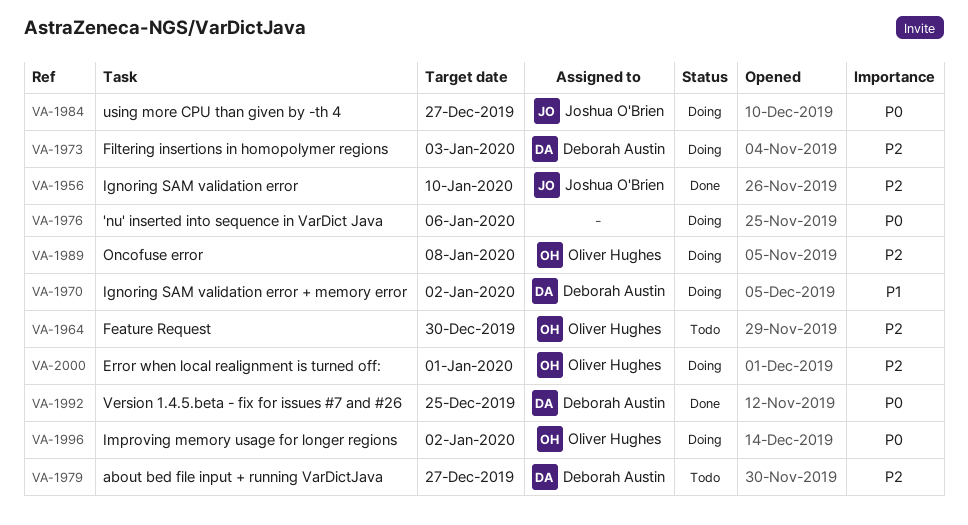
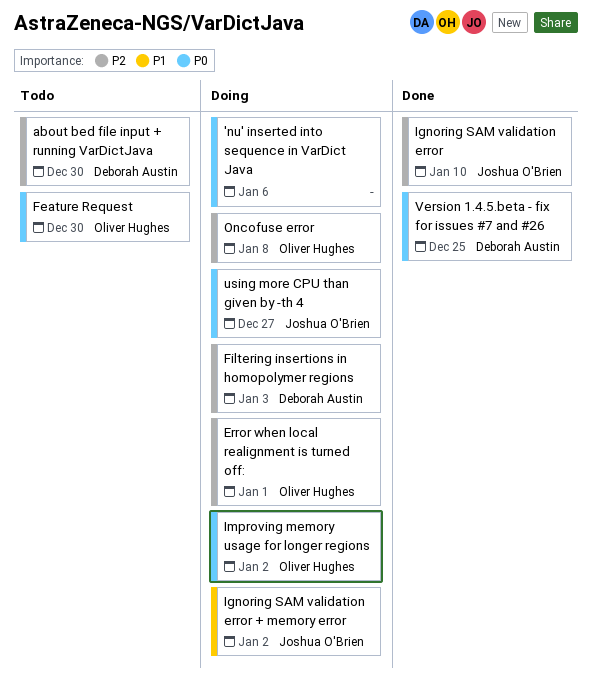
about bed file input + running VarDictJava, due: Dec 27 -> Dec 30
Feature Request, priority: P2 -> P0
Ignoring SAM validation error + memory error, owner: Deborah Austin -> Joshua O'Brien

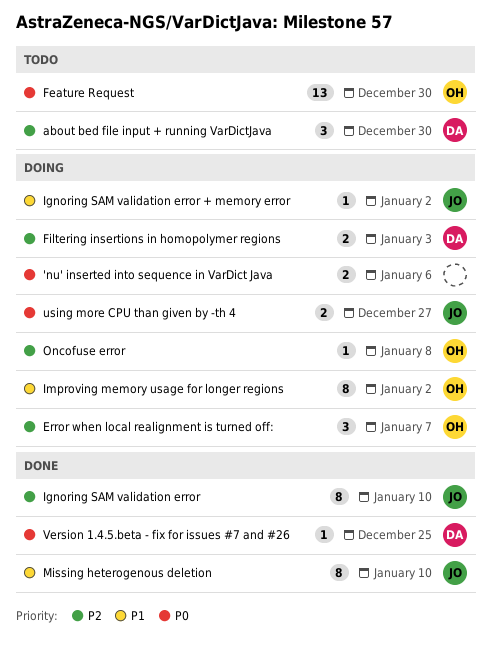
Error when local realignment is turned off:, due: Jan 1 -> Jan 7
Improving memory usage for longer regions, priority: P0 -> P1
Missing heterogenous deletion: none -> present

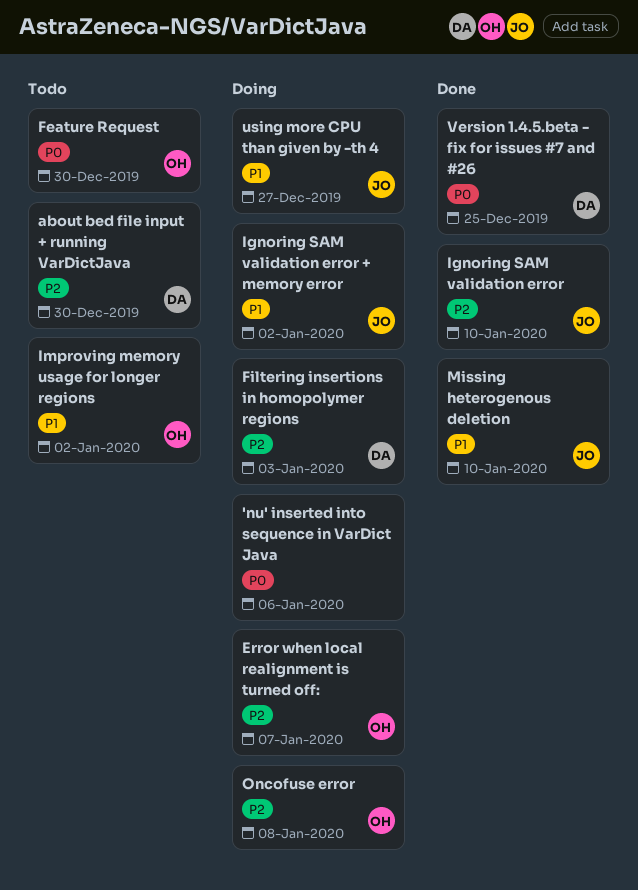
Improving memory usage for longer regions, status: Doing -> Todo
using more CPU than given by -th 4, priority: P0 -> P1

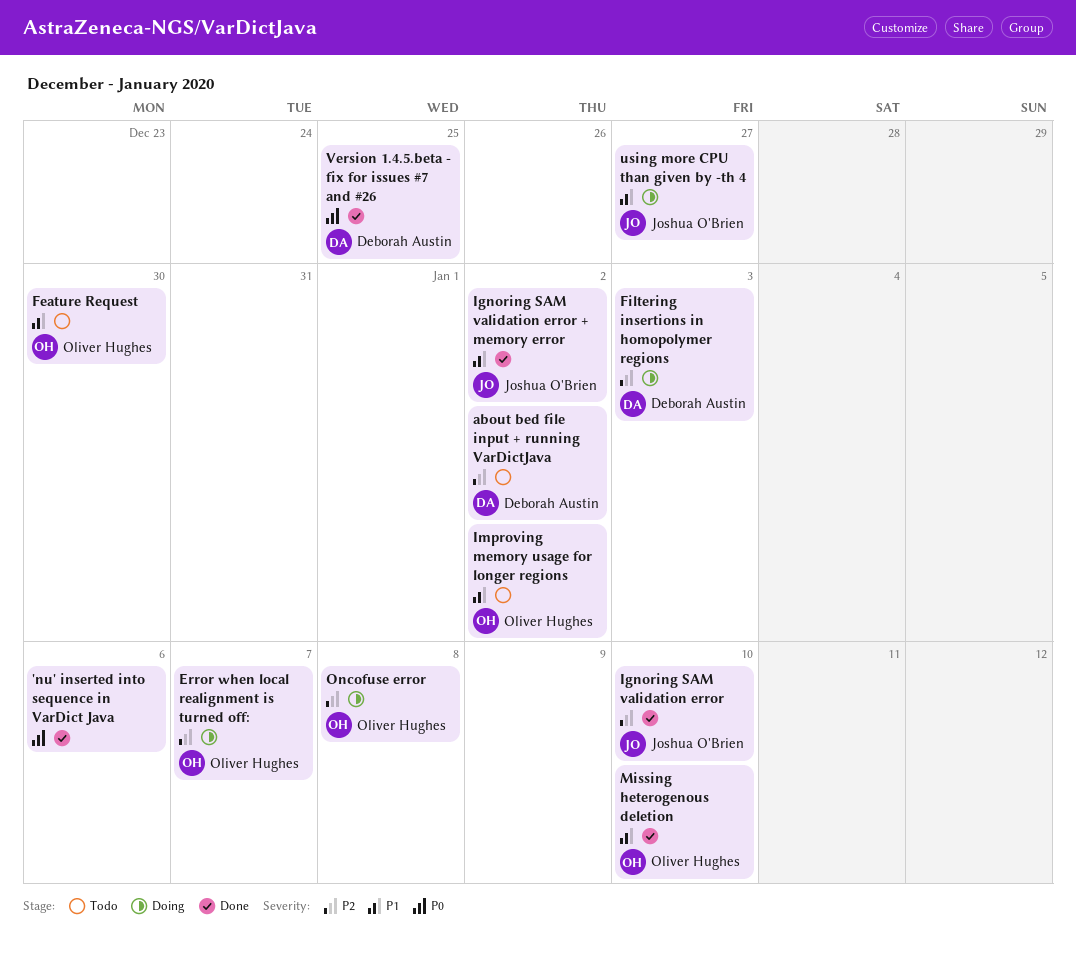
'nu' inserted into sequence in VarDict Java, status: Doing -> Done
about bed file input + running VarDictJava, due: Dec 30 -> Jan 2
Feature Request, priority: P0 -> P1
Ignoring SAM validation error + memory error, status: Doing -> Done
Missing heterogenous deletion, owner: Joshua O'Brien -> Oliver Hughes

